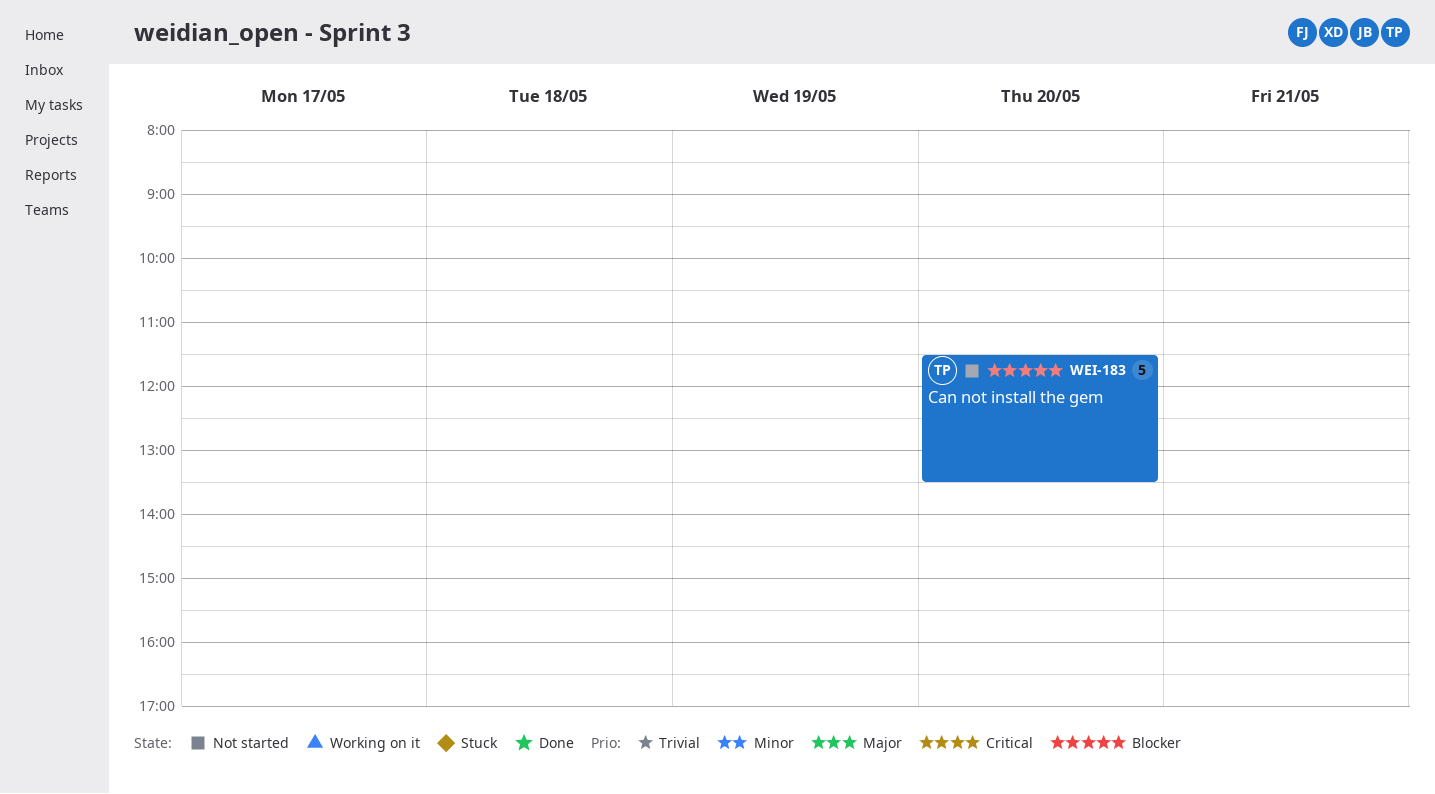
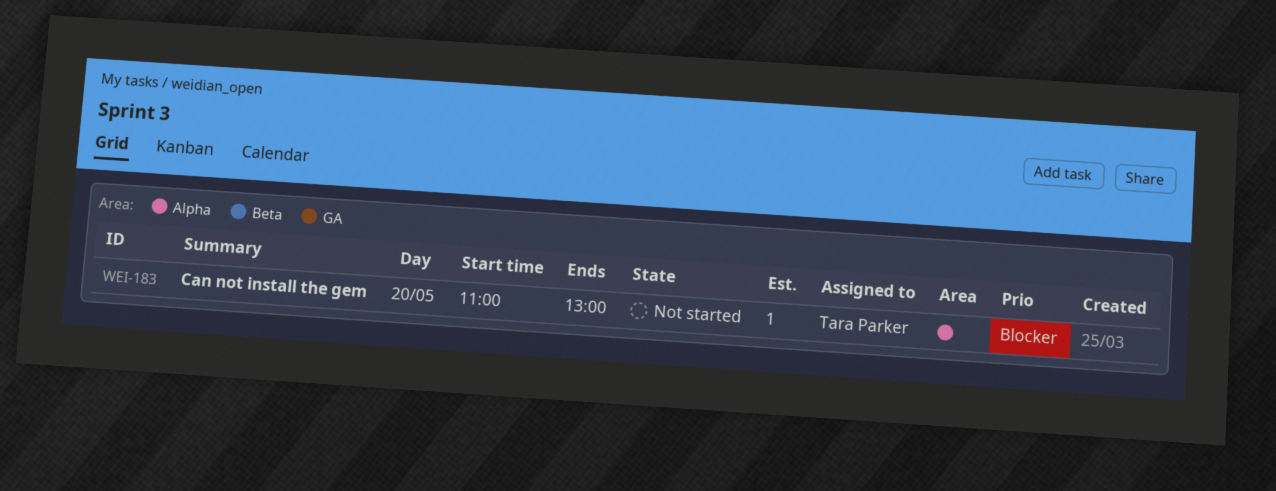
WEI-183, estimate: 5 -> 1
WEI-183, begins: 11:30 -> 11:00
WEI-183, ends: 13:30 -> 13:00

